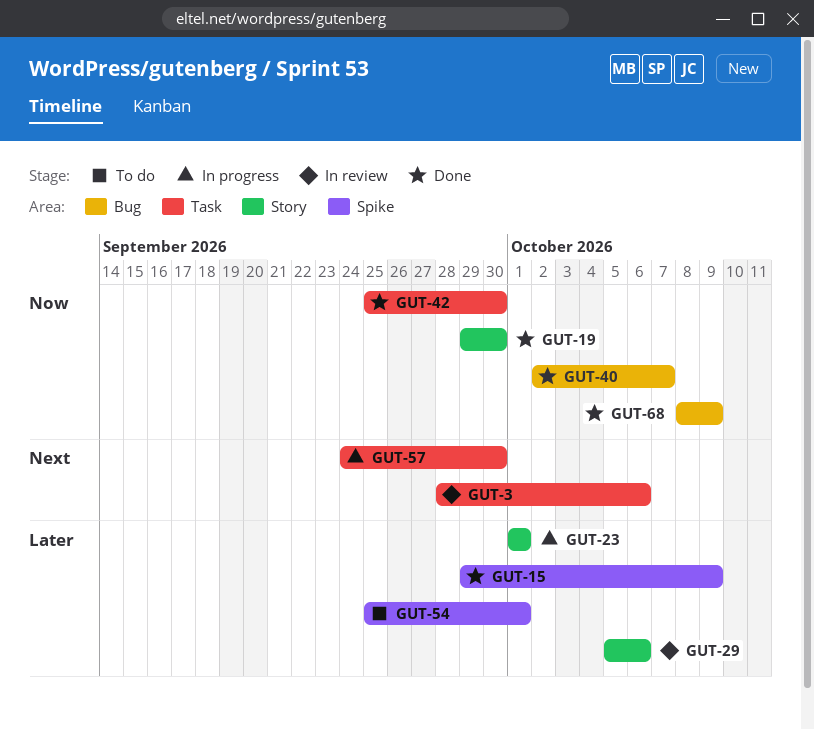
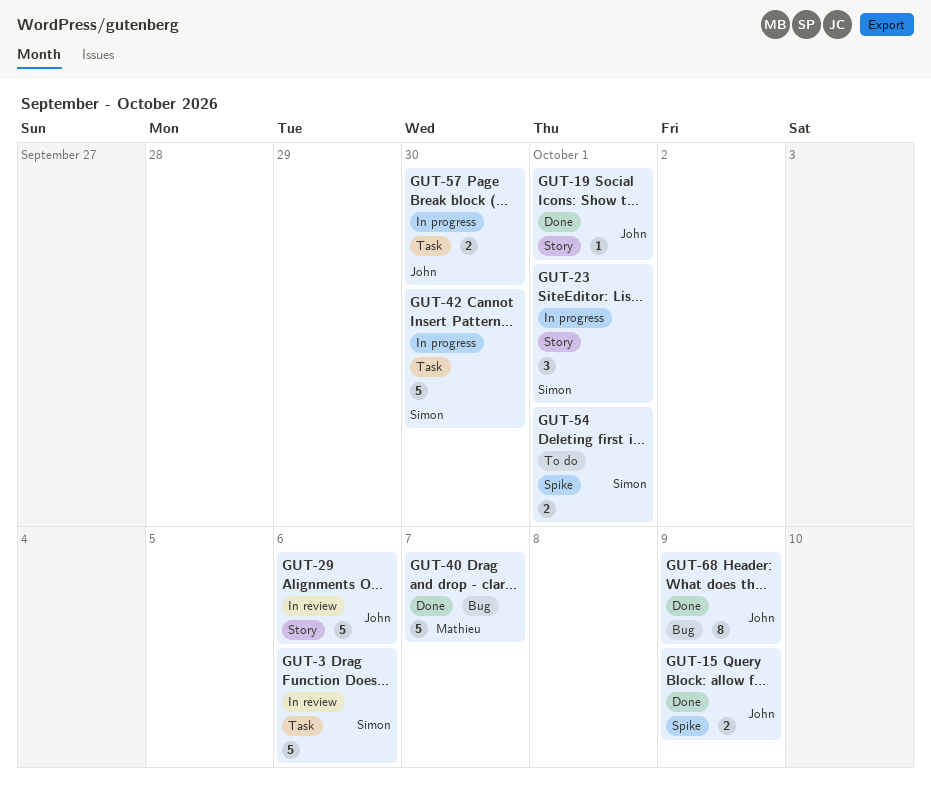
GUT-19, due: Sep 30 -> Oct 1
GUT-42, status: Done -> In progress

